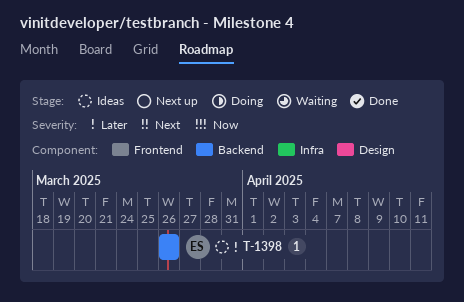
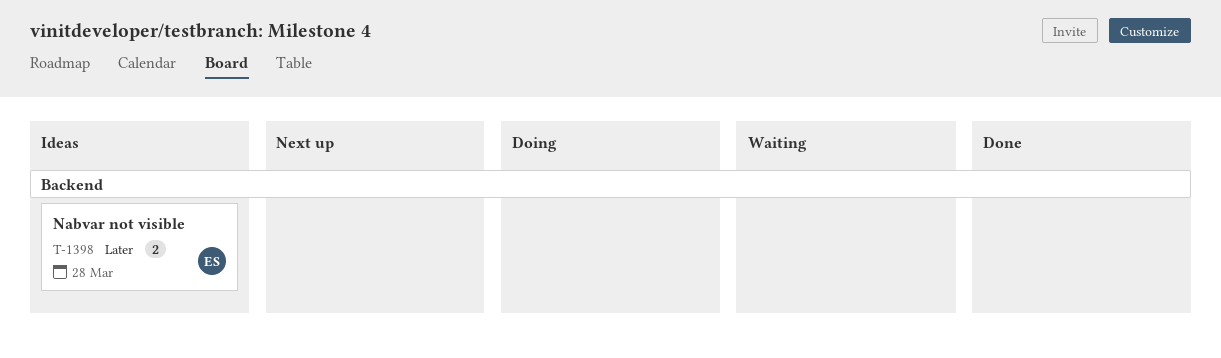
T-1398, estimate: 1 -> 2
T-1398, due: Mar 26 -> Mar 28

